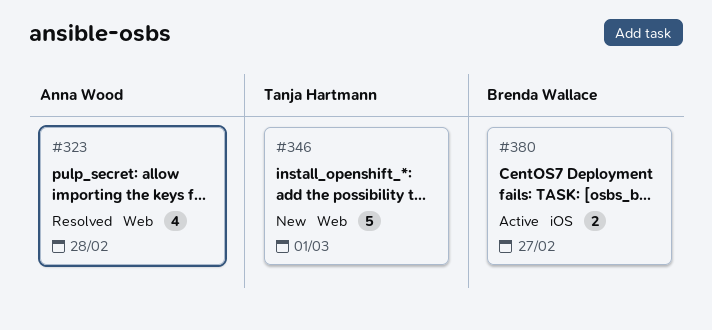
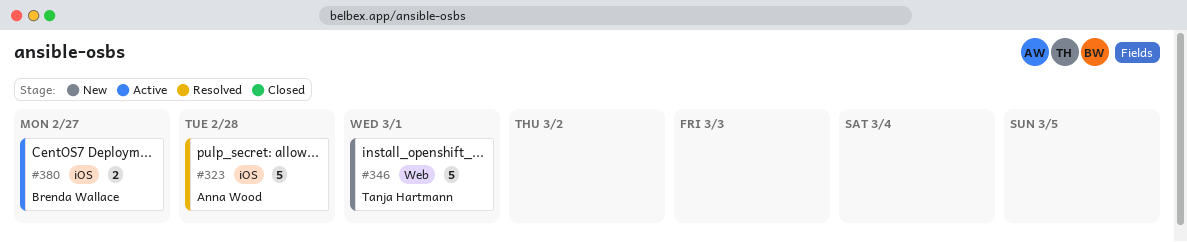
#323, label: Web -> iOS
#323, estimate: 4 -> 5

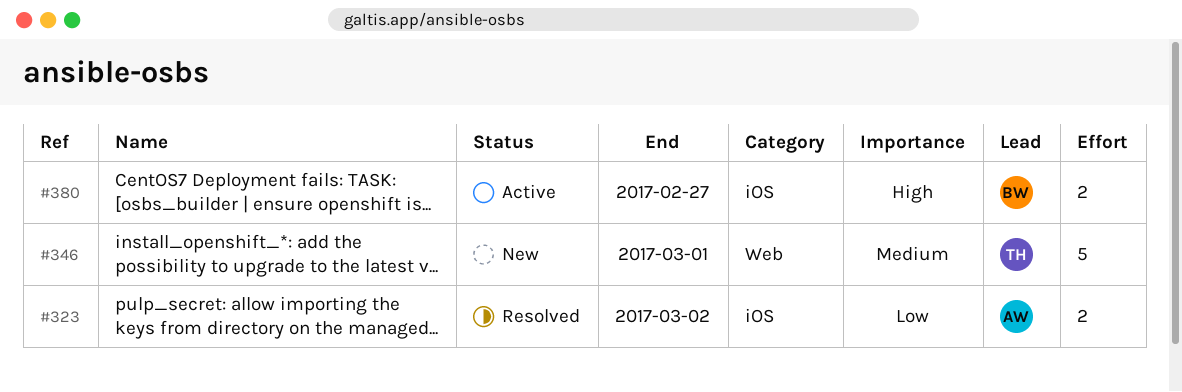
#323, estimate: 5 -> 2
#323, due: Feb 28 -> Mar 2

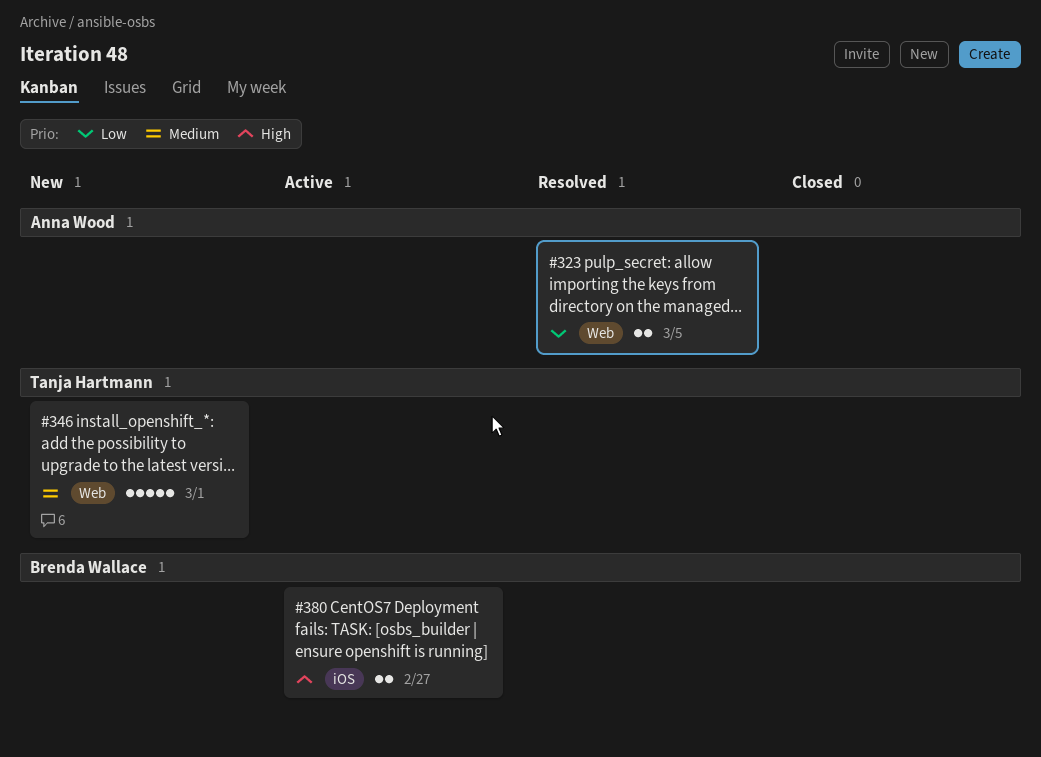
#323, label: iOS -> Web
#323, due: Mar 2 -> Mar 5

